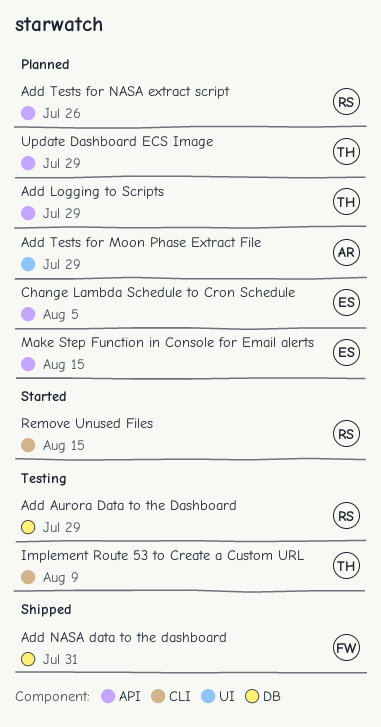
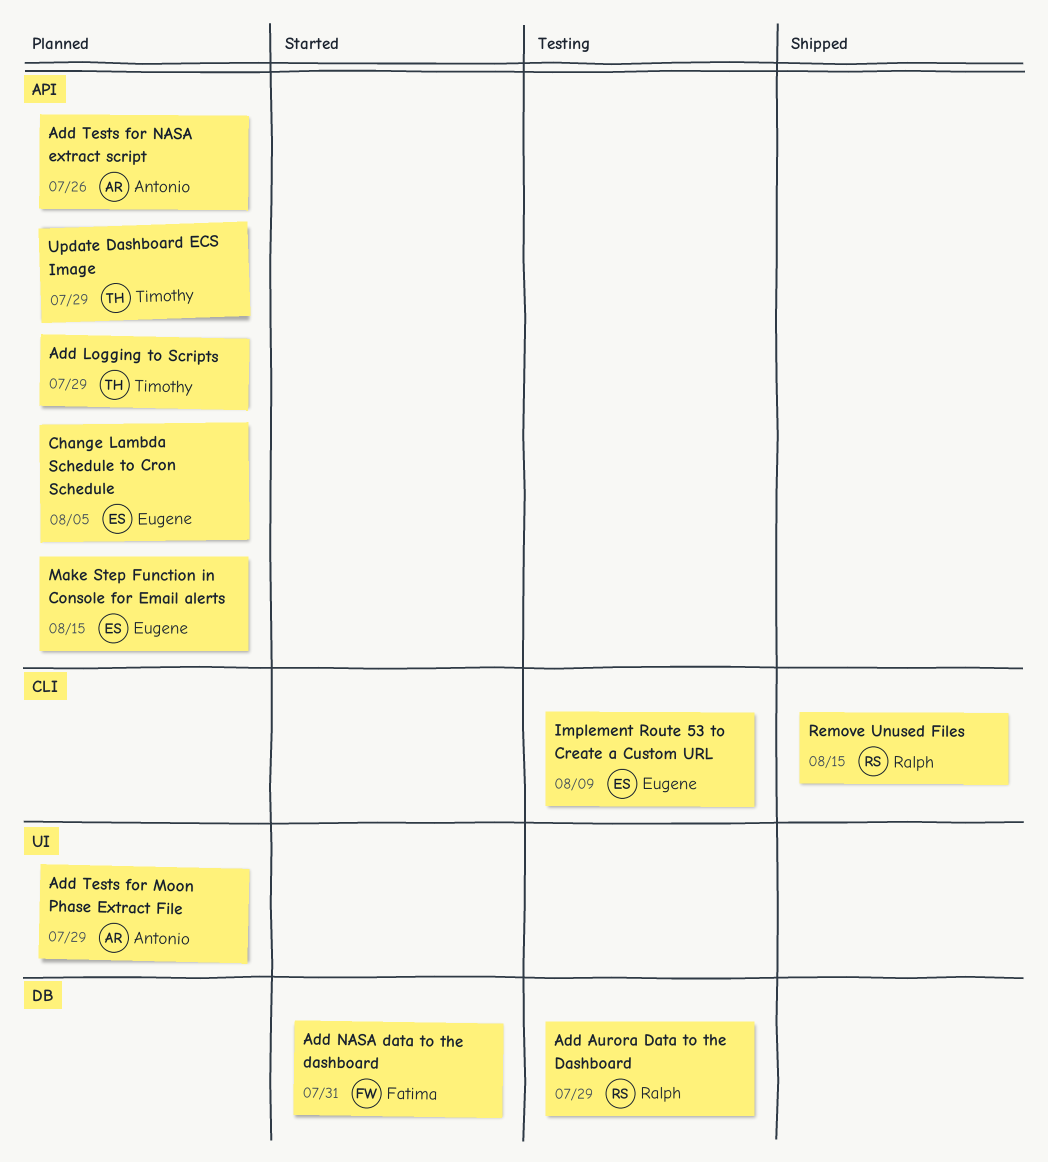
Add NASA data to the dashboard, status: Shipped -> Started
Add Tests for NASA extract script, owner: Ralph -> Antonio
Implement Route 53 to Create a Custom URL, owner: Timothy -> Eugene
Remove Unused Files, status: Started -> Shipped

